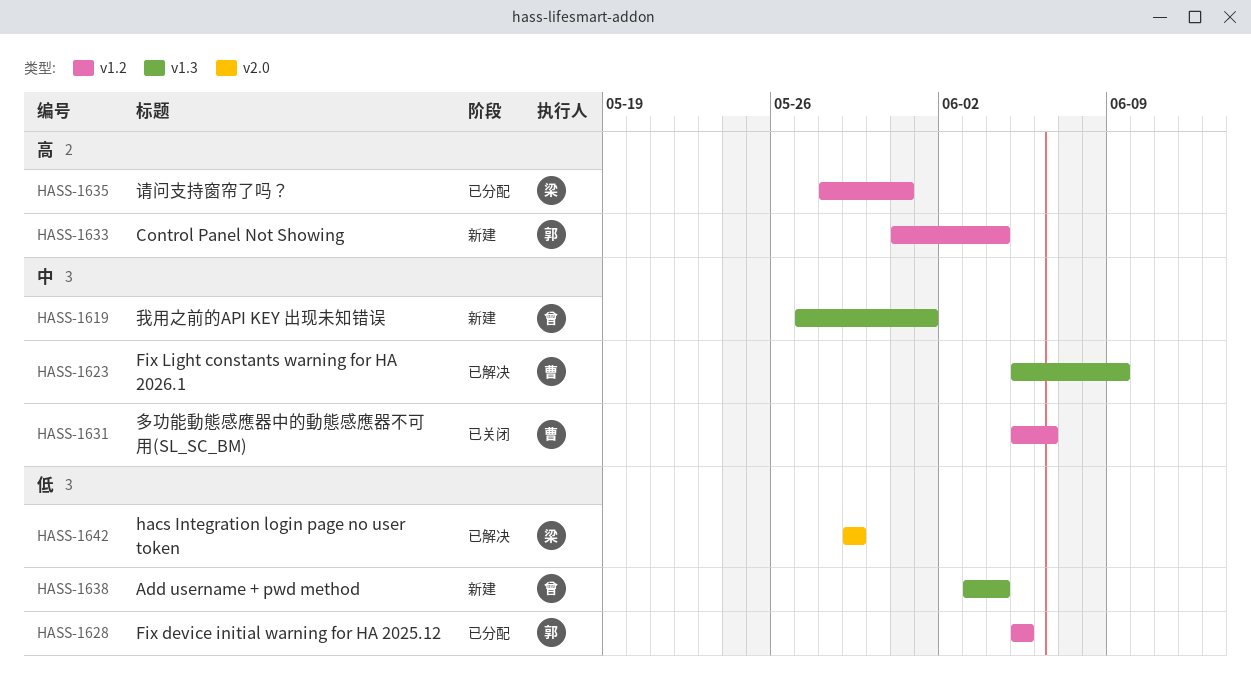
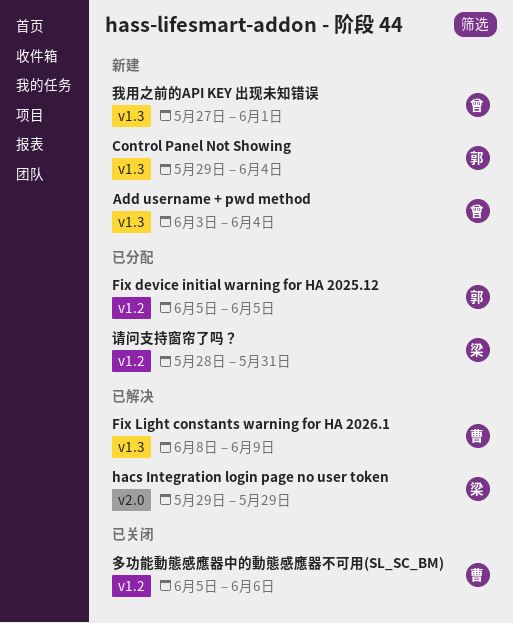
Control Panel Not Showing, label: v1.2 -> v1.3
Control Panel Not Showing, start: May 31 -> May 29
Fix Light constants warning for HA 2026.1, start: Jun 5 -> Jun 8

